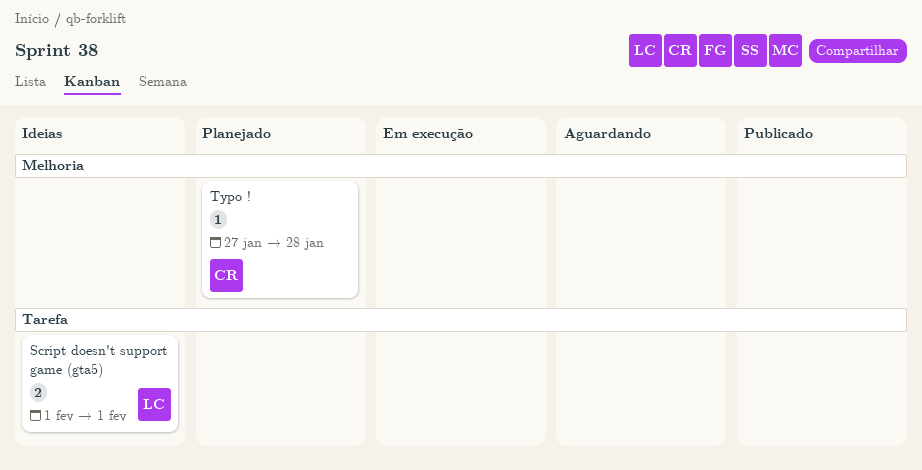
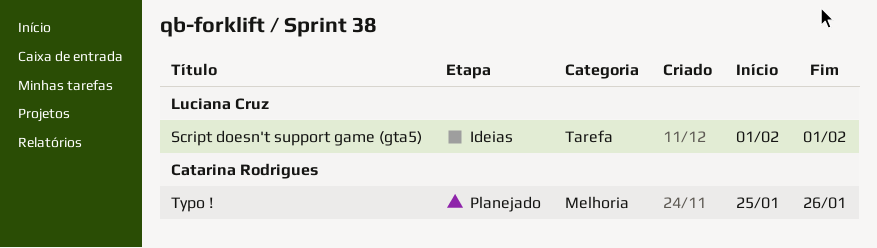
Typo !, start: Jan 27 -> Jan 25
Typo !, due: Jan 28 -> Jan 26

